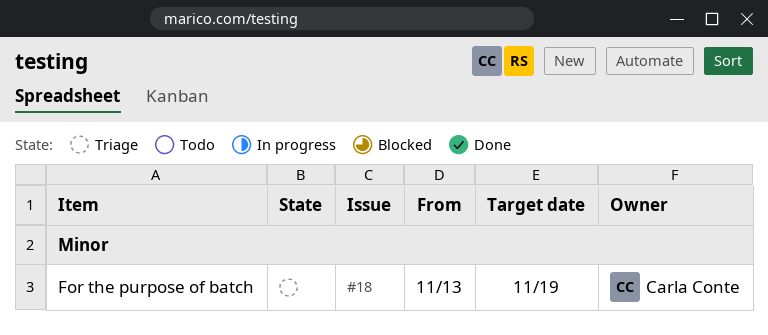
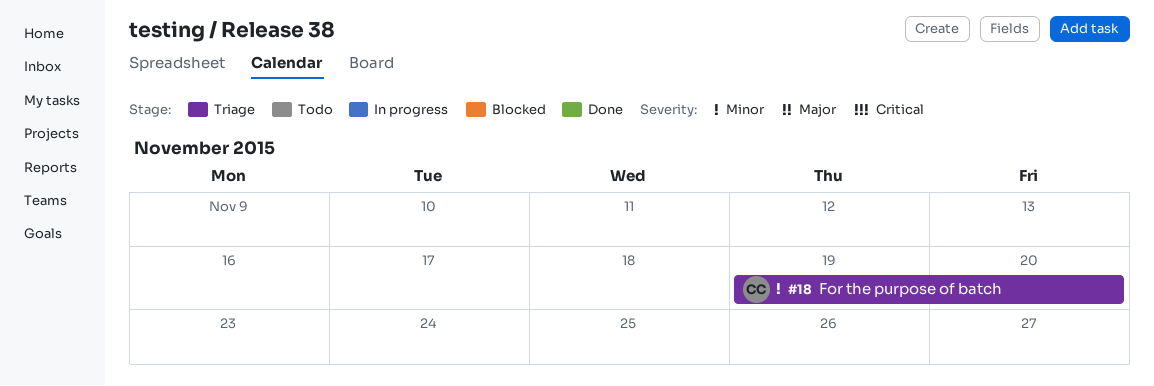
#18, start: Nov 13 -> Nov 19
#18, due: Nov 19 -> Nov 20

